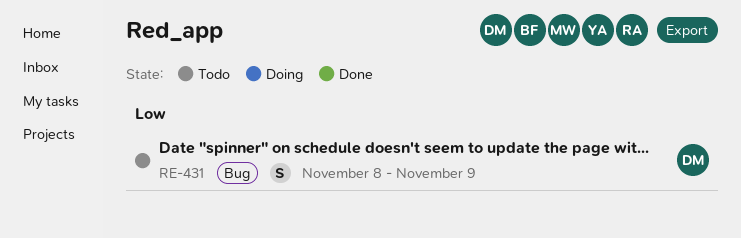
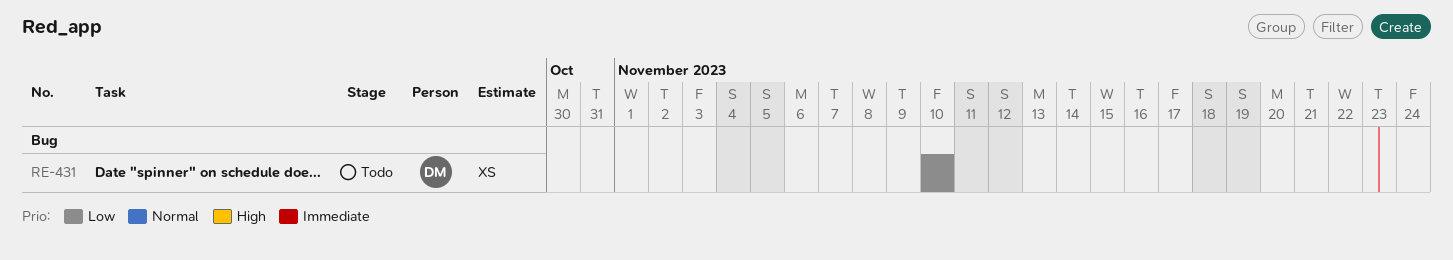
RE-431, estimate: S -> XS
RE-431, start: Nov 8 -> Nov 10
RE-431, due: Nov 9 -> Nov 10

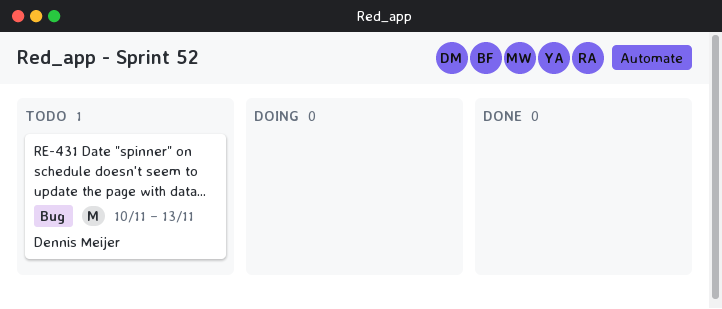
RE-431, estimate: XS -> M
RE-431, due: Nov 10 -> Nov 13

